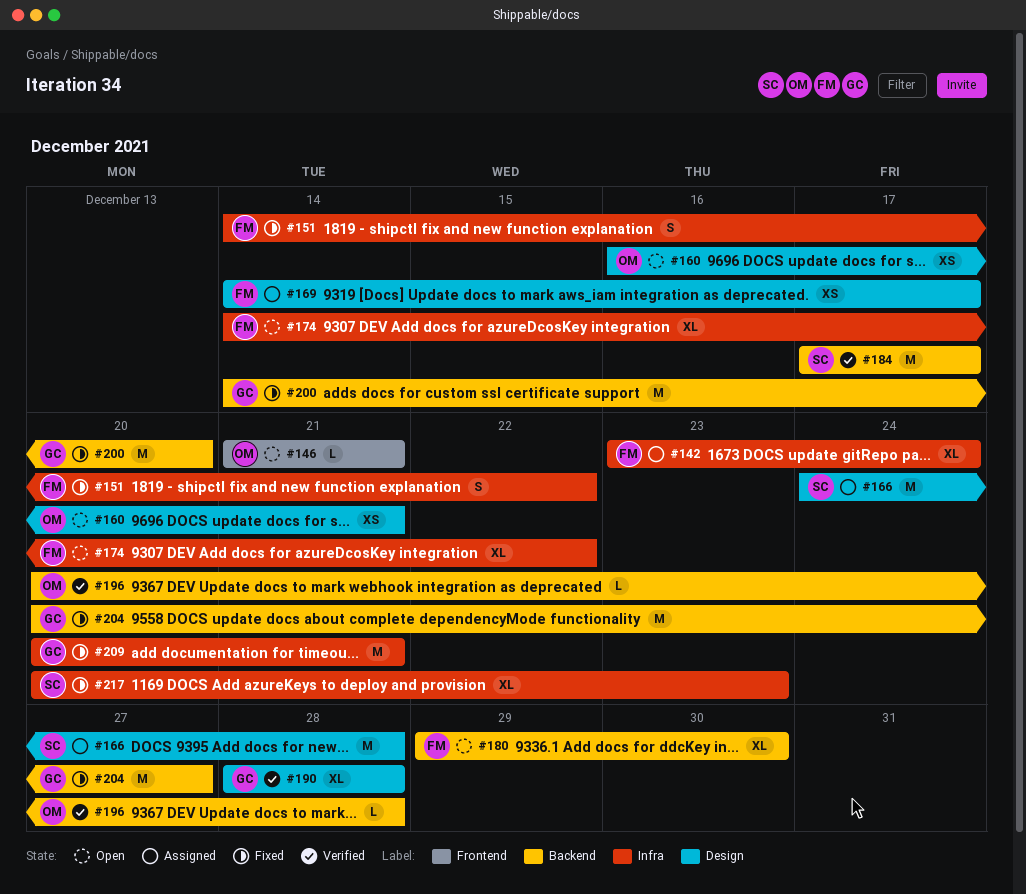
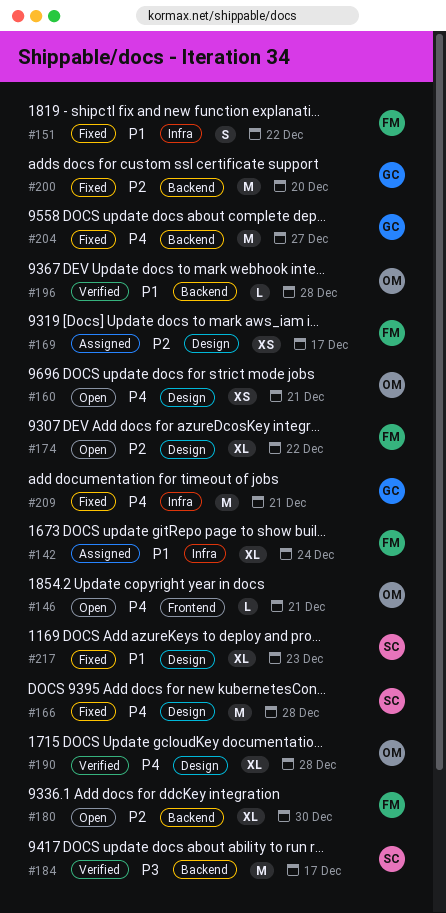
#166, status: Assigned -> Fixed
#174, label: Infra -> Design
#190, owner: GC -> OM
#217, label: Infra -> Design

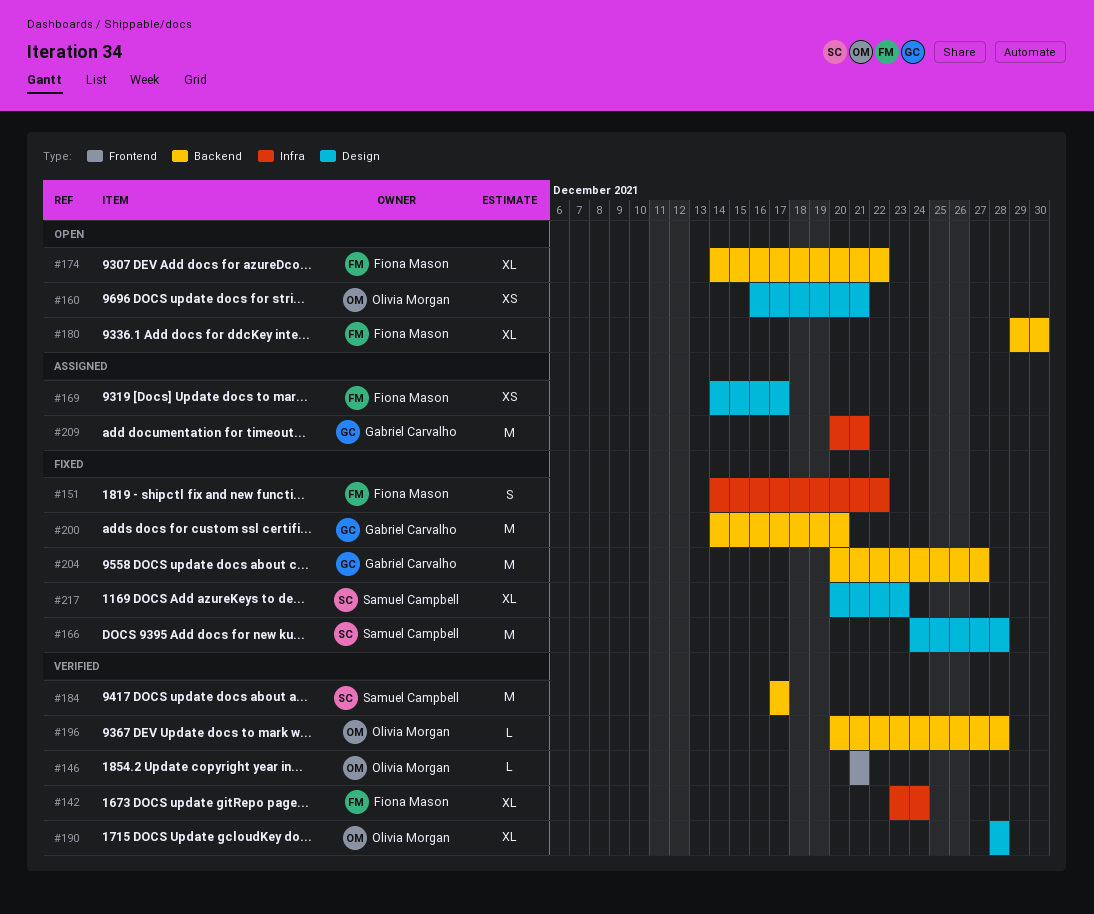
#142, status: Assigned -> Verified
#146, status: Open -> Verified
#174, label: Design -> Backend
#209, status: Fixed -> Assigned

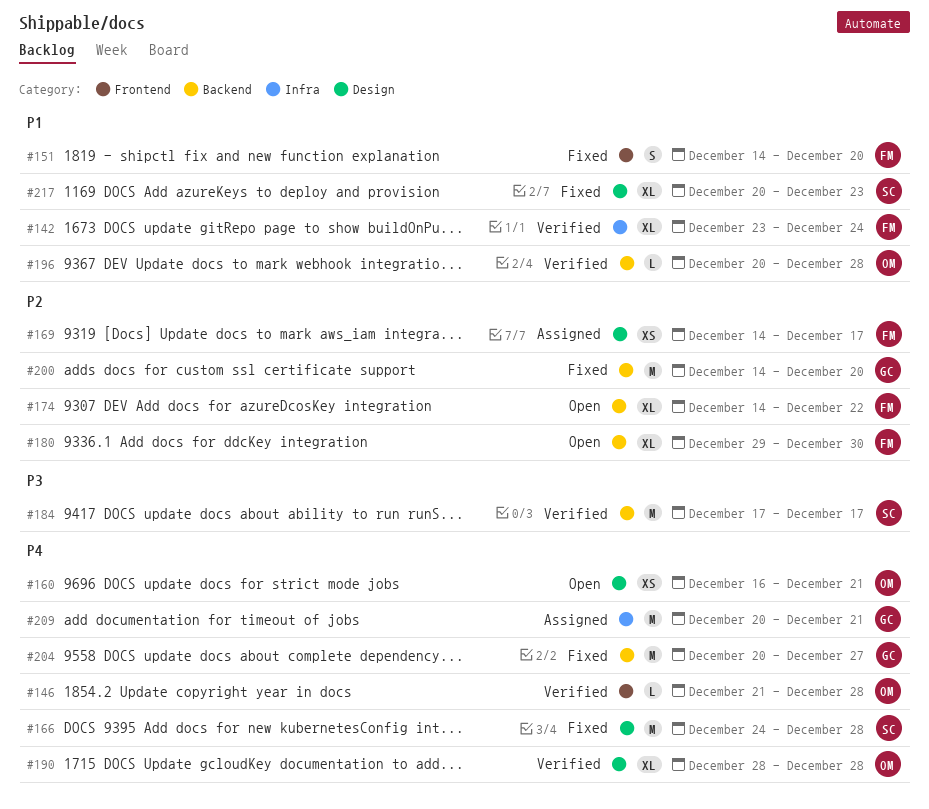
#146, due: Dec 21 -> Dec 28
#151, label: Infra -> Frontend
#151, due: Dec 22 -> Dec 20

